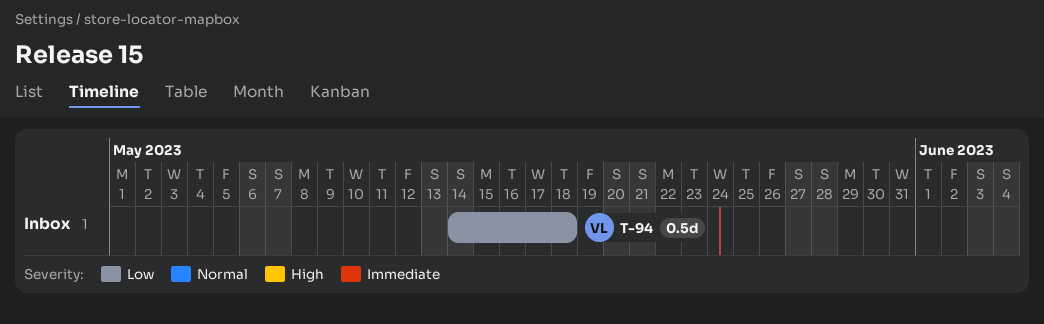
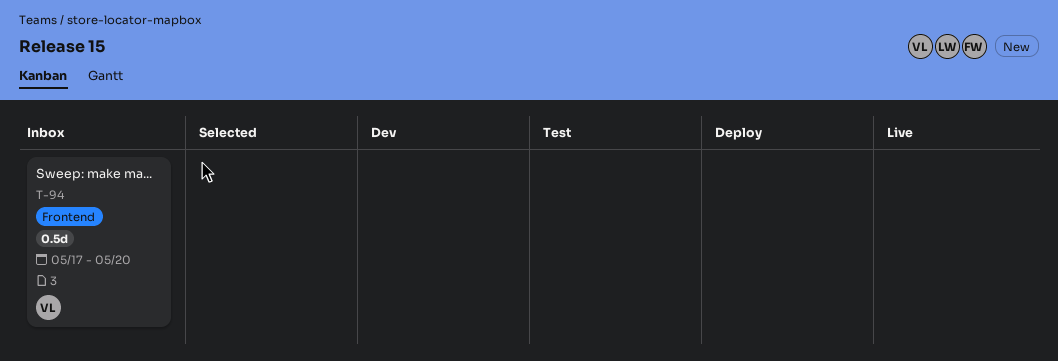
T-94, start: May 14 -> May 17
T-94, due: May 18 -> May 20

